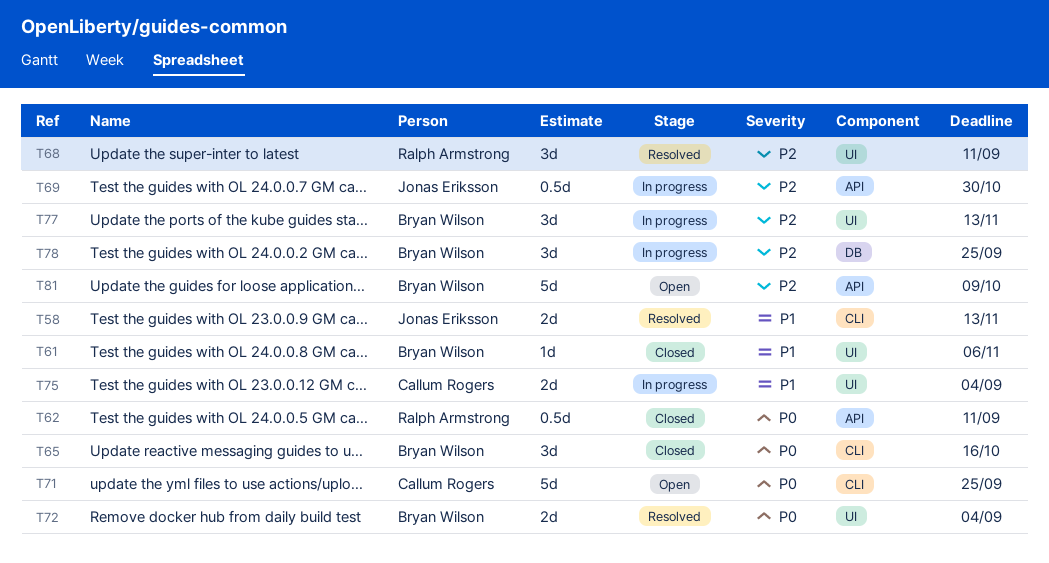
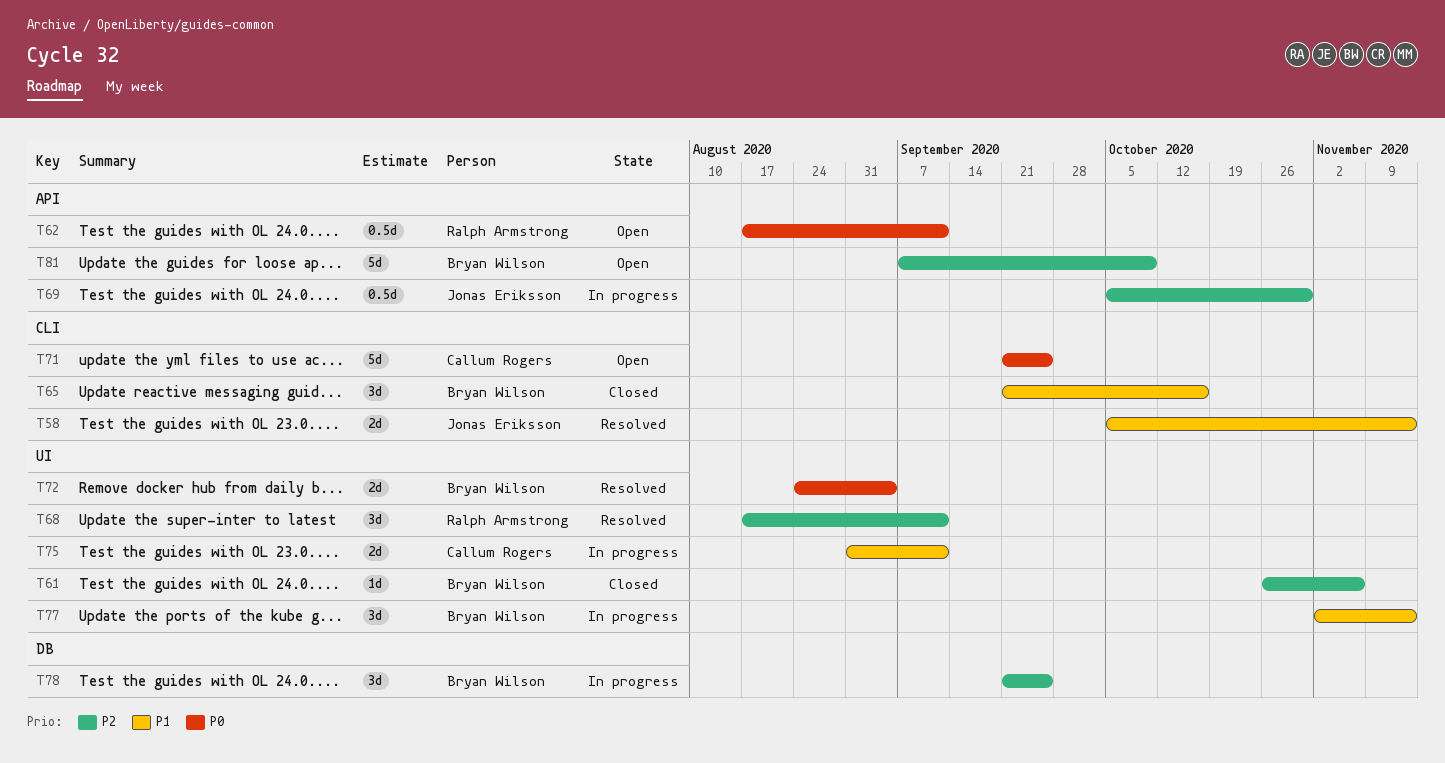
T61, priority: P1 -> P2
T62, status: Closed -> Open
T65, priority: P0 -> P1
T75, due: Sep 4 -> Sep 11
T77, priority: P2 -> P1

